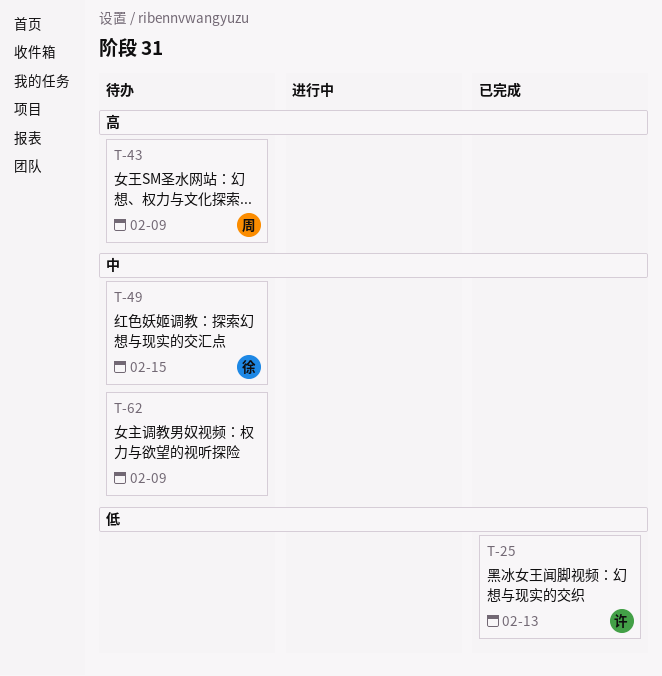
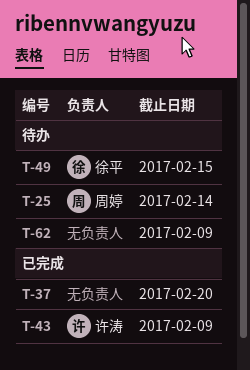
T-25, status: 已完成 -> 待办
T-25, owner: 许涛 -> 周婷
T-25, due: Feb 13 -> Feb 14
T-37: none -> present
T-43, status: 待办 -> 已完成
T-43, owner: 周婷 -> 许涛

